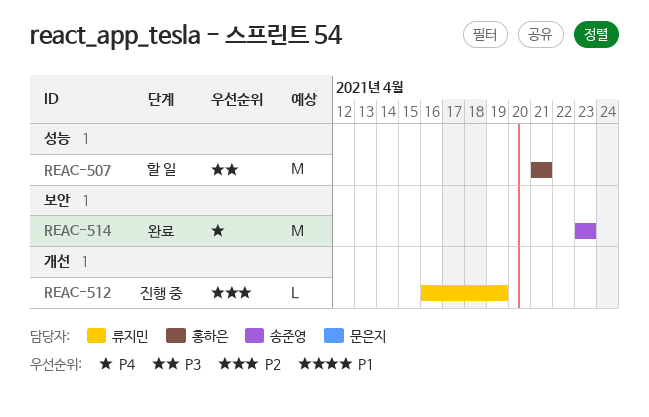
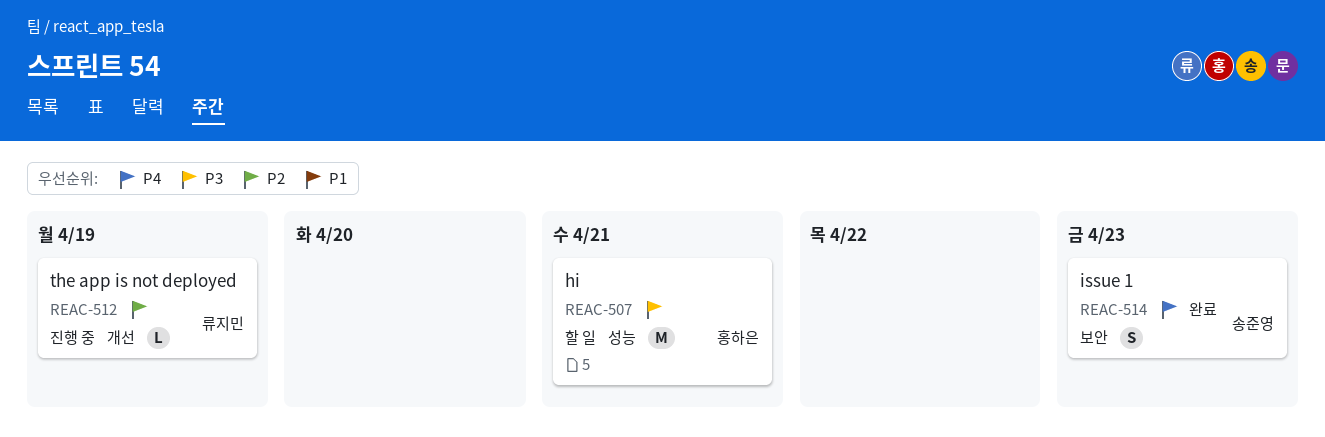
REAC-514, estimate: M -> S

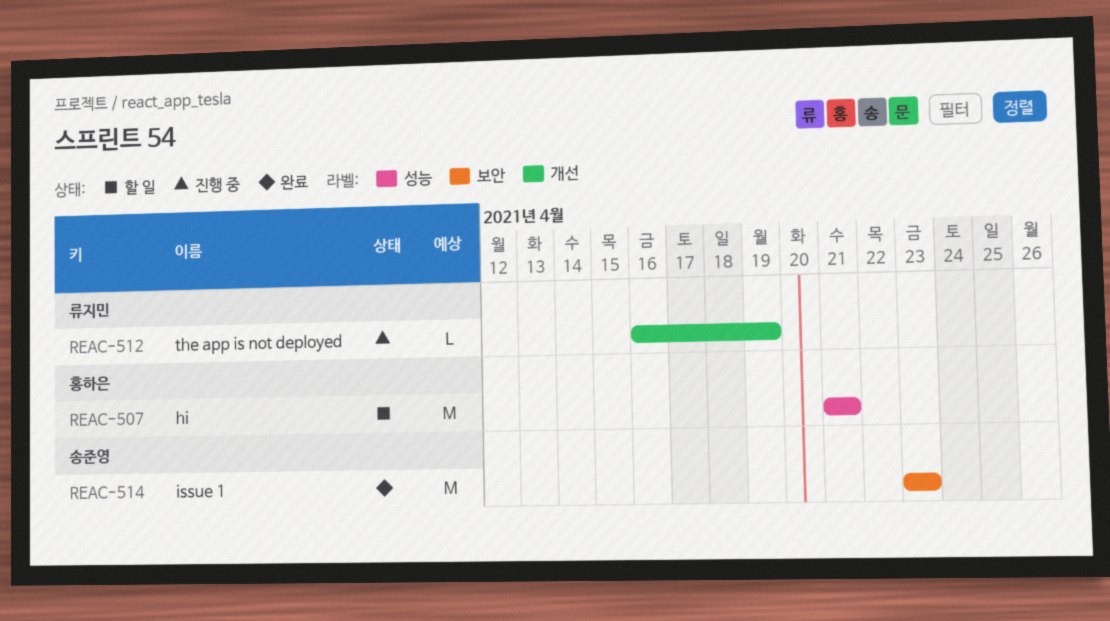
REAC-514, estimate: S -> M

